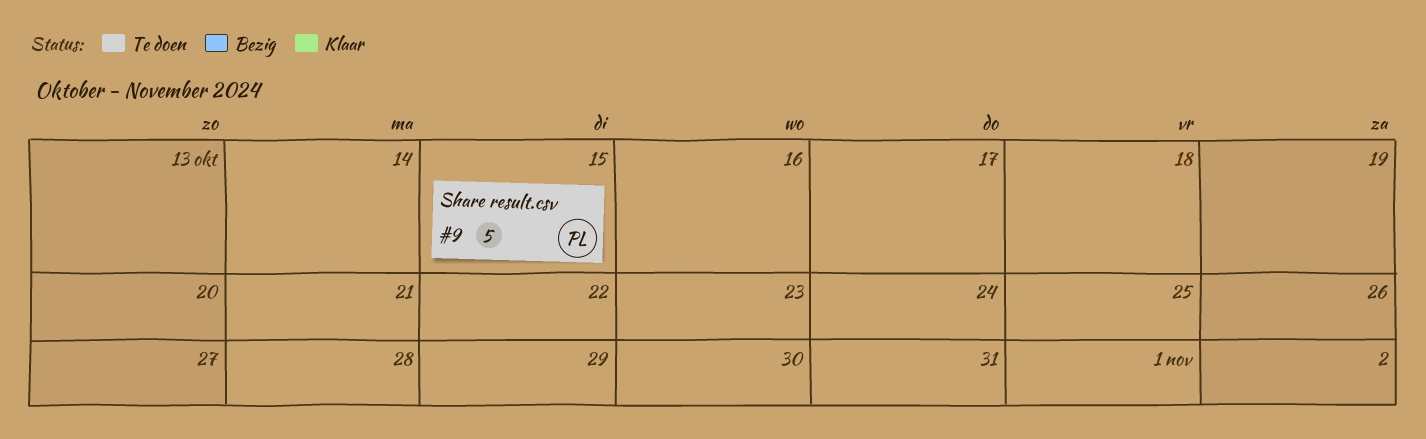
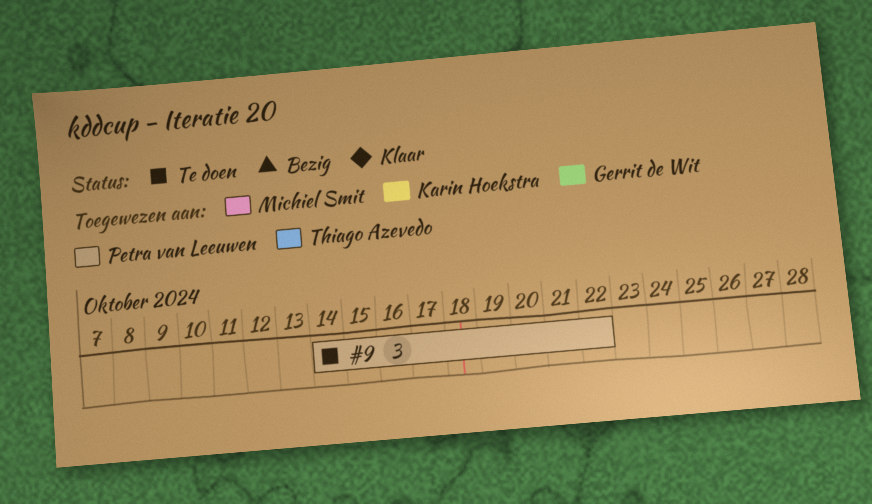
#9, estimate: 5 -> 3
#9, due: Oct 15 -> Oct 22

